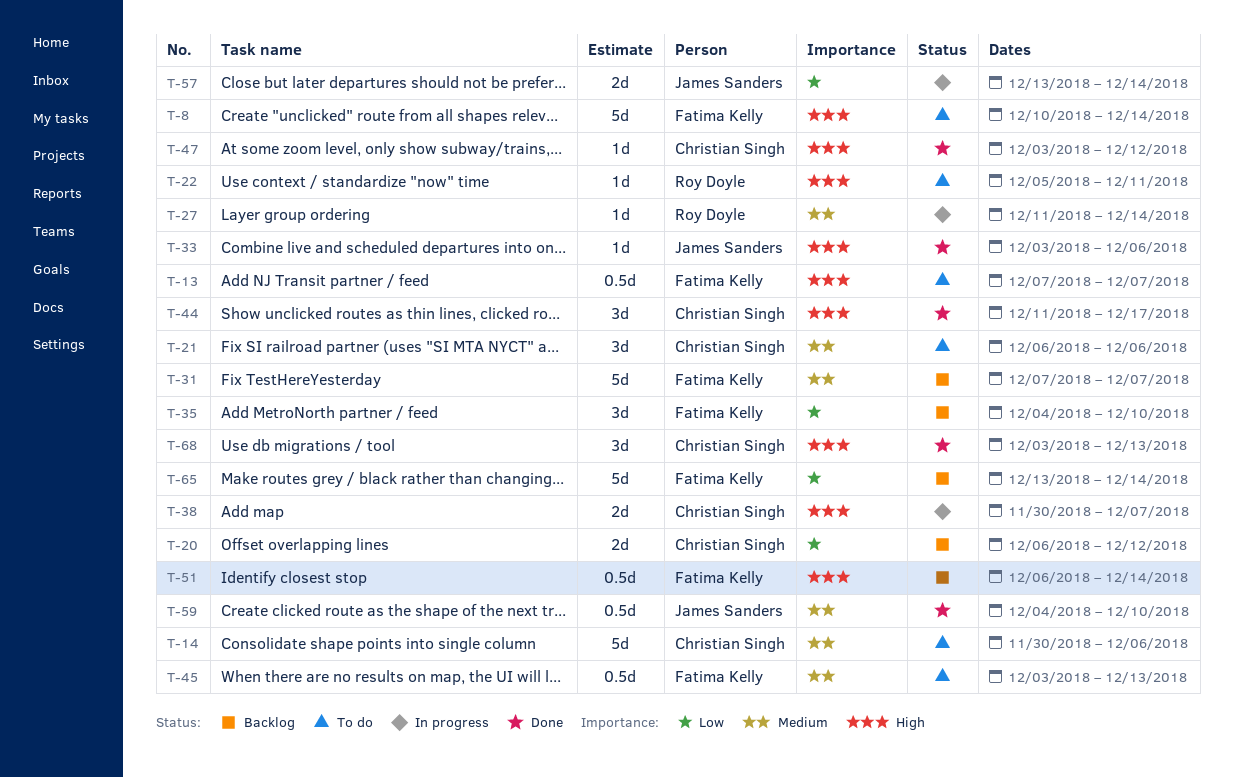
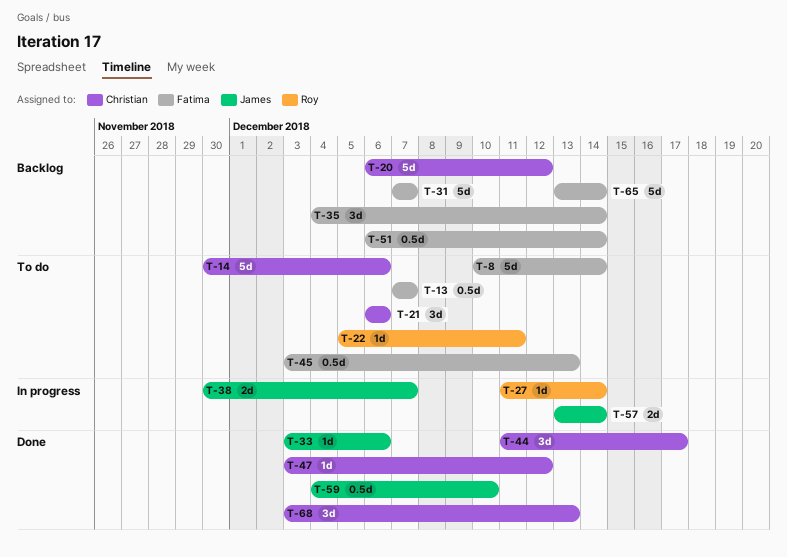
T-20, estimate: 2d -> 5d
T-35, due: Dec 10 -> Dec 14
T-38, owner: Christian Singh -> James Sanders

